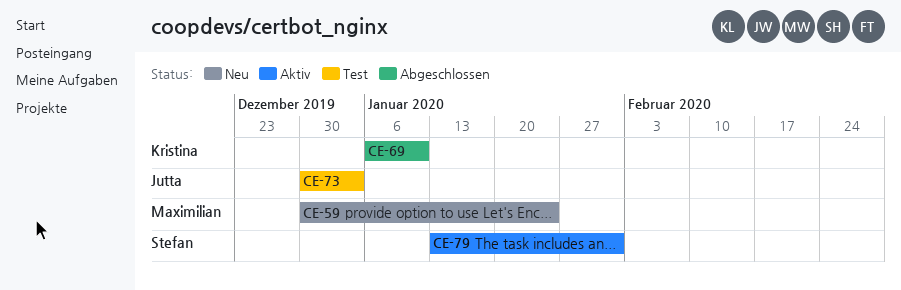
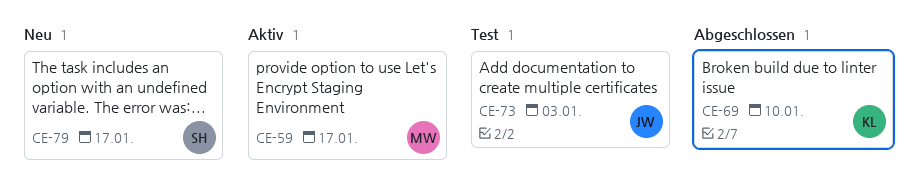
CE-59, status: Neu -> Aktiv
CE-59, due: Jan 24 -> Jan 17
CE-79, status: Aktiv -> Neu
CE-79, due: Jan 31 -> Jan 17

